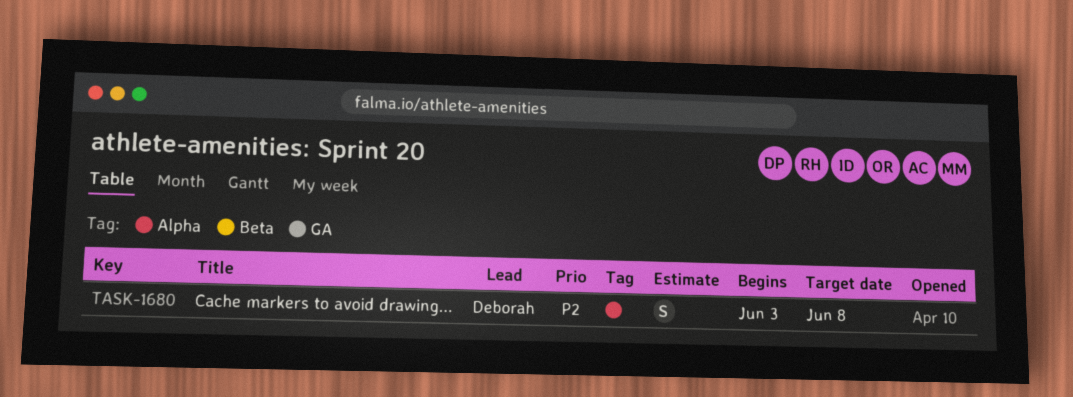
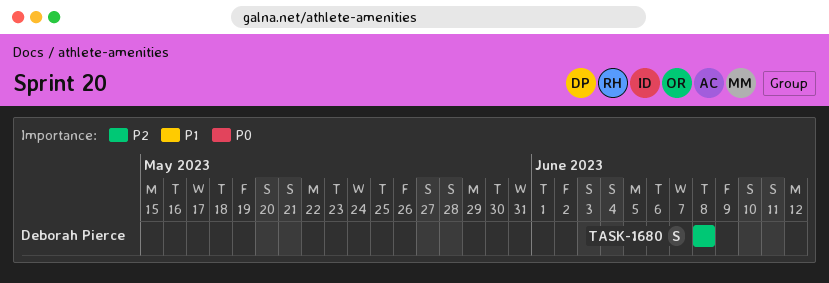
TASK-1680, start: Jun 3 -> Jun 8

